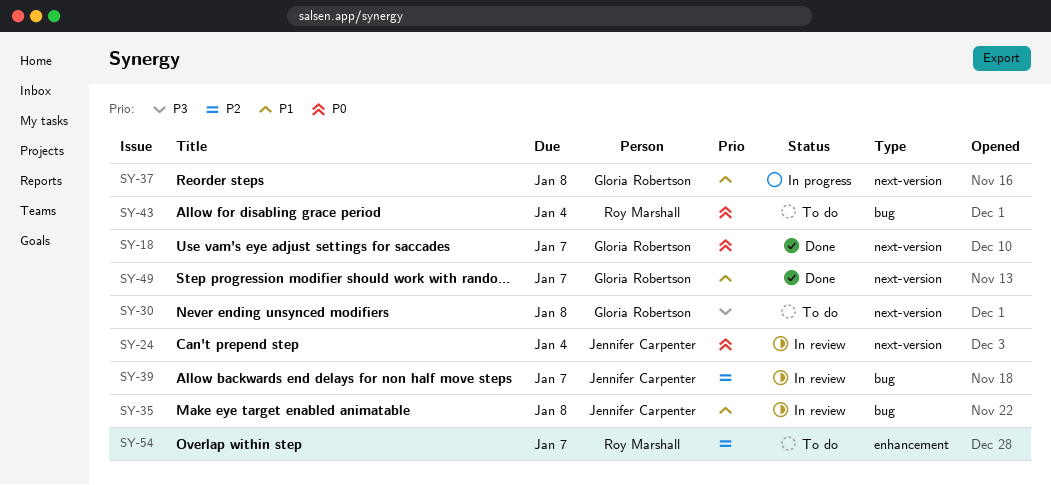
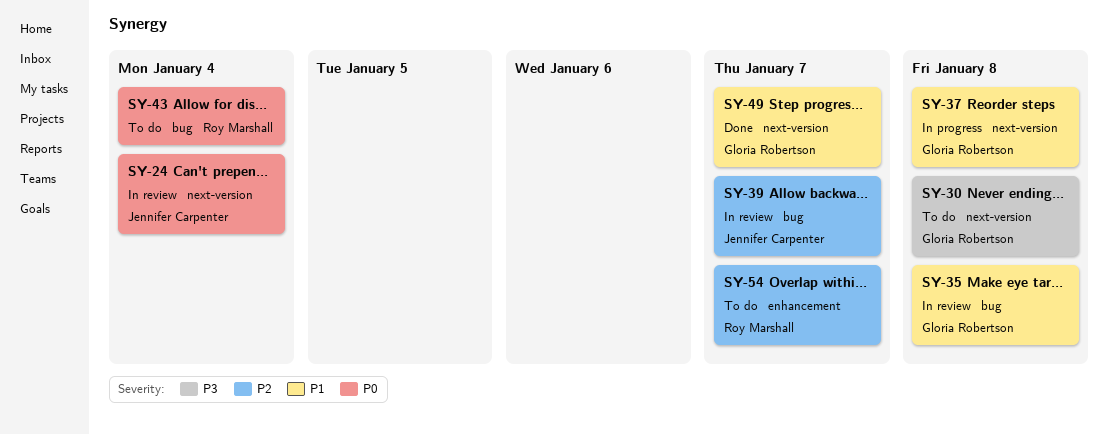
SY-18: present -> none
SY-35, owner: Jennifer Carpenter -> Gloria Robertson

